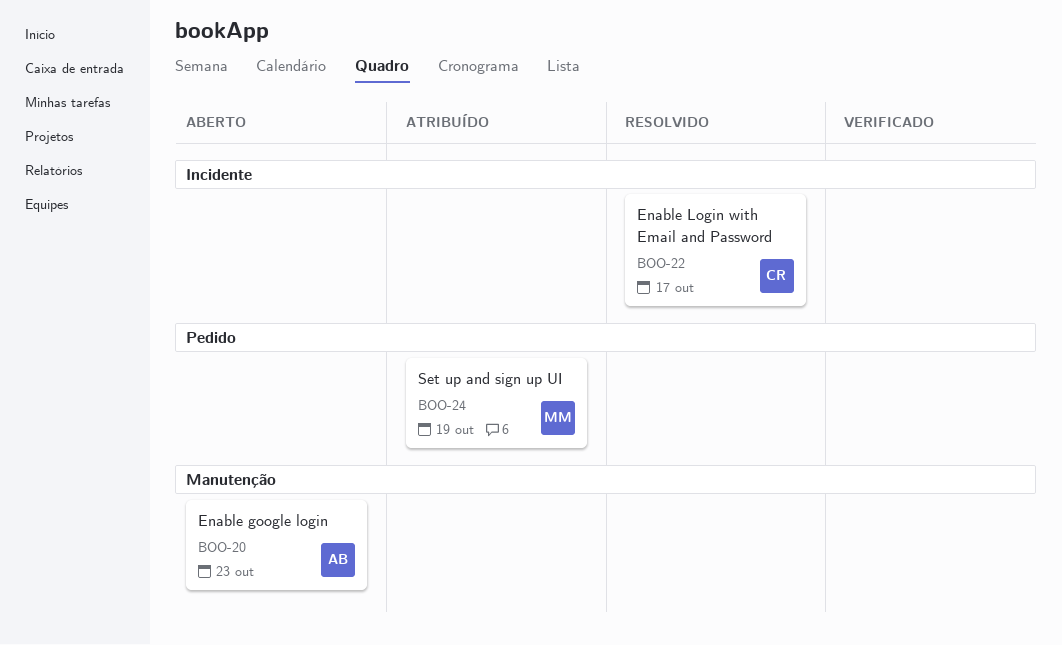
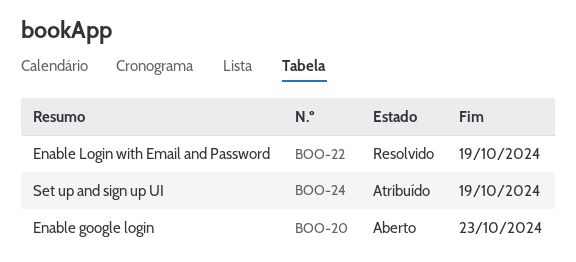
BOO-22, due: Oct 17 -> Oct 19

